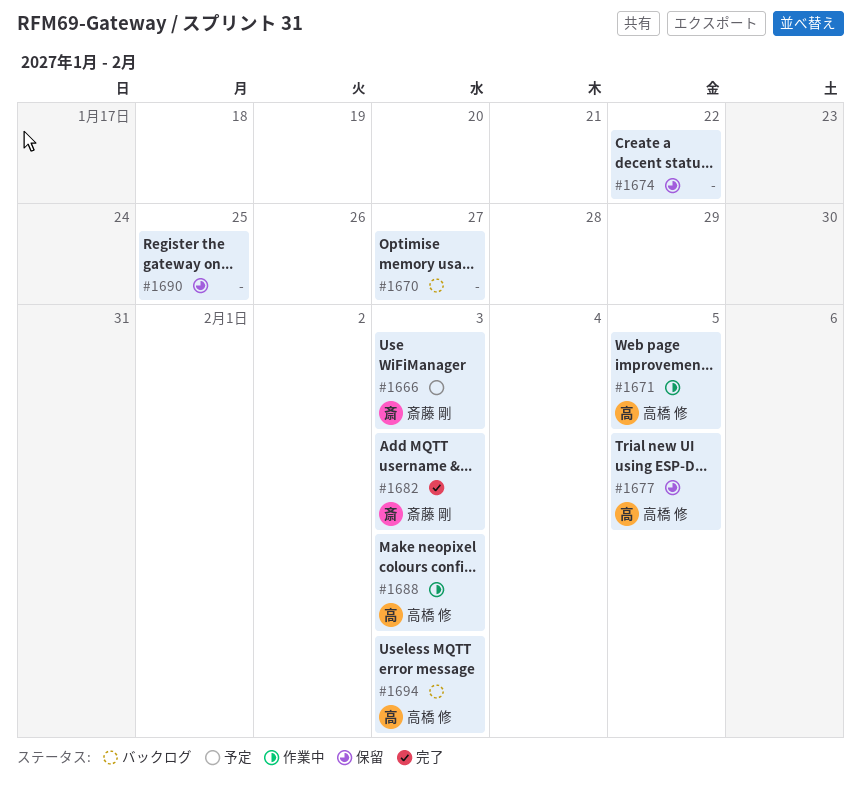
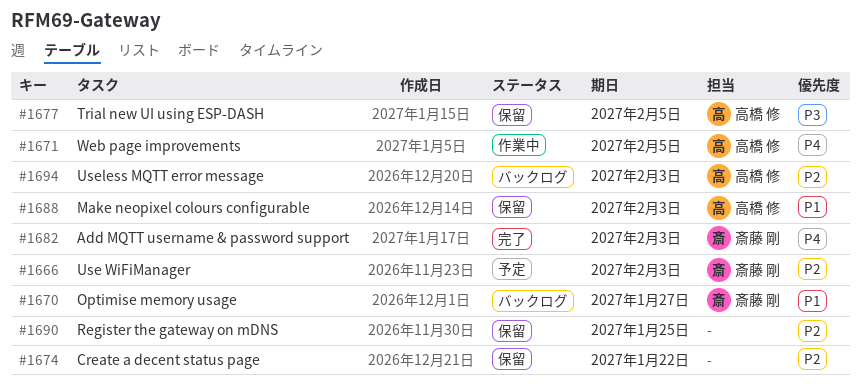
#1670, owner: none -> 斎藤 剛
#1688, status: 作業中 -> 保留

